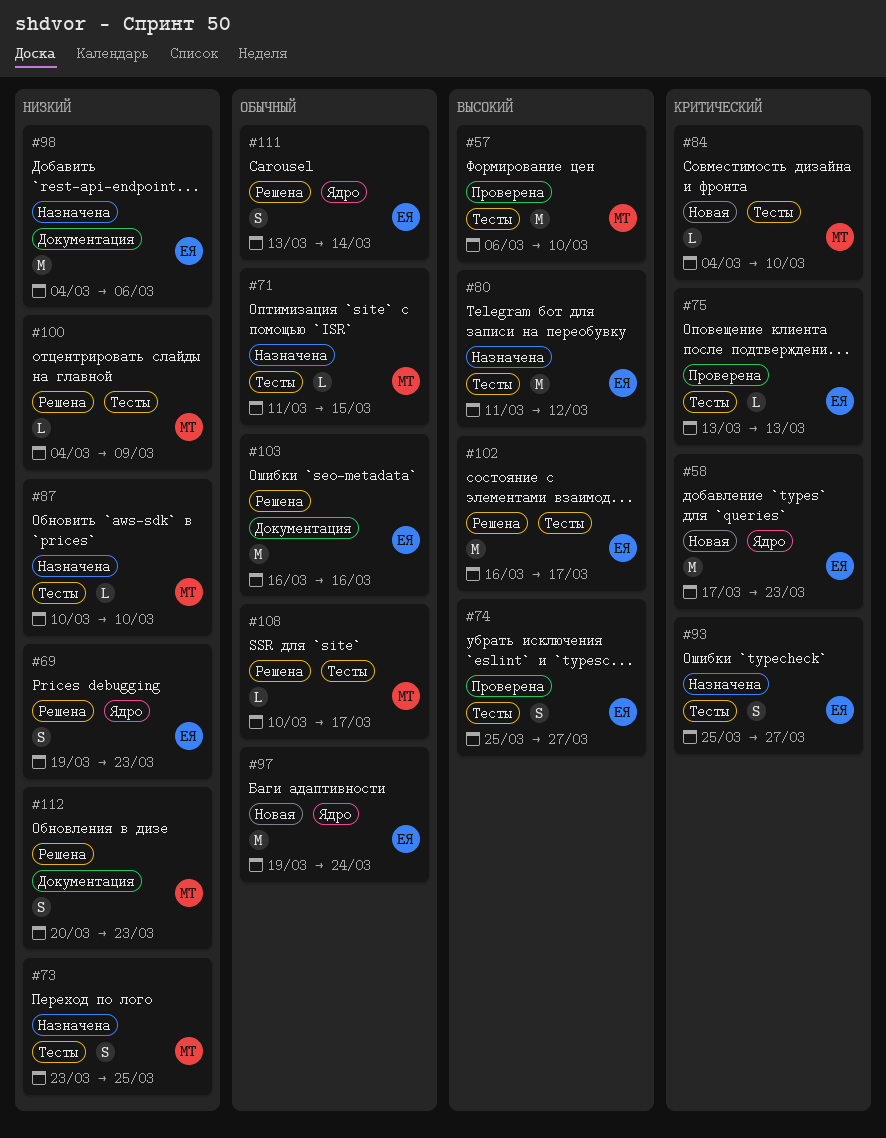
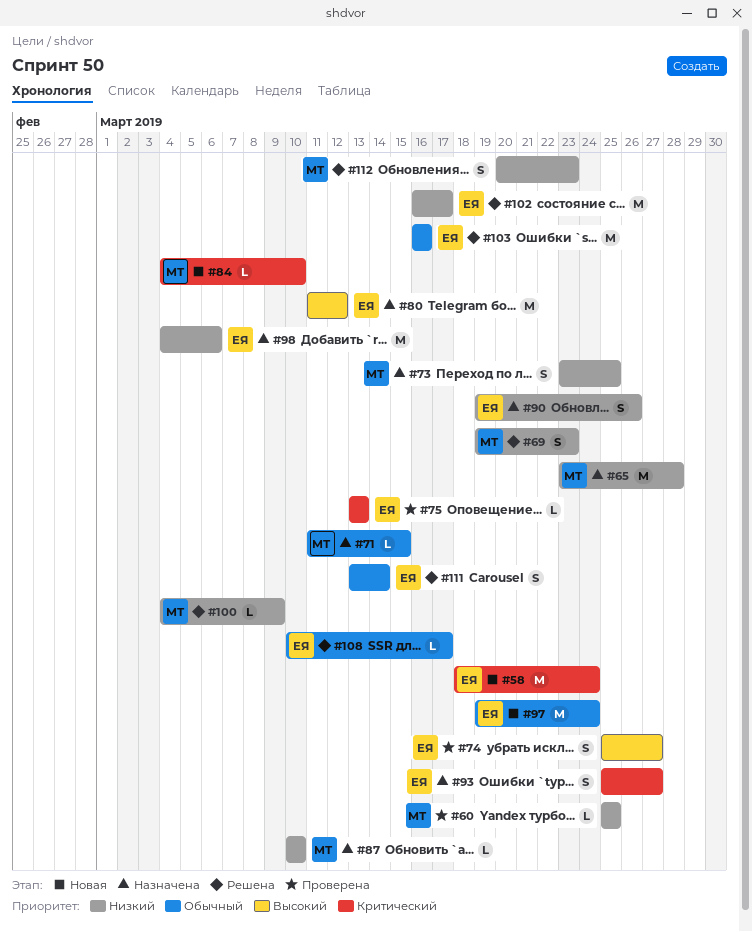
#57: present -> none
#58, start: Mar 17 -> Mar 18
#58, due: Mar 23 -> Mar 24
#60: none -> present
#65: none -> present
#69, owner: ЕЯ -> МТ
#90: none -> present
#102, priority: Высокий -> Низкий
#108, owner: МТ -> ЕЯ

